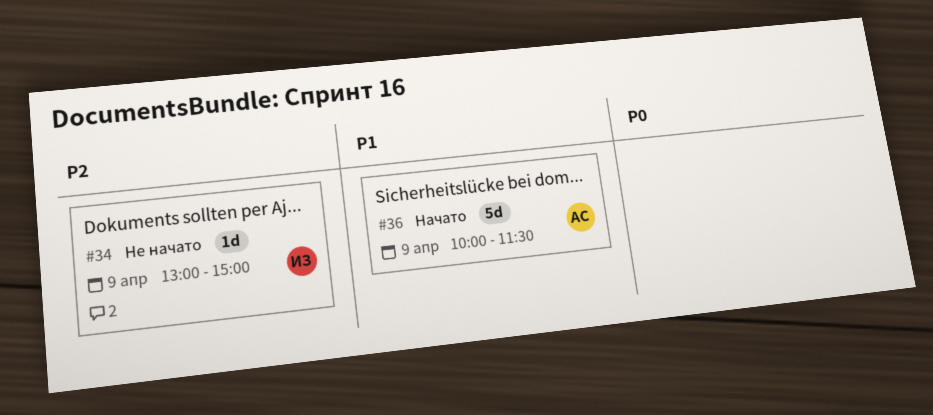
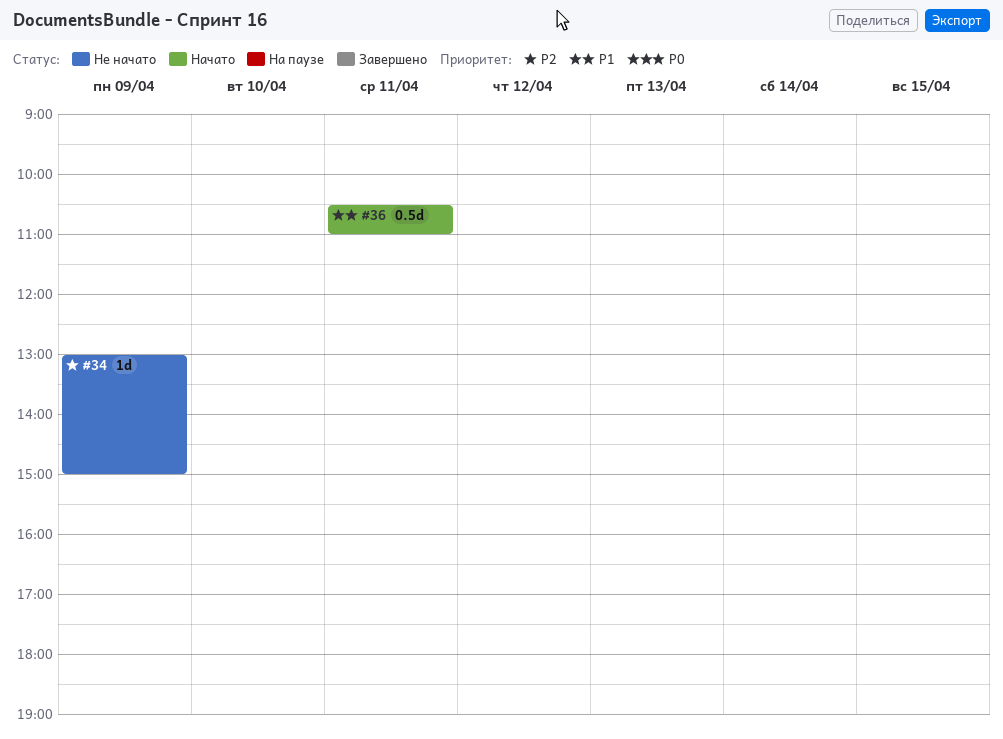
#36, estimate: 5d -> 0.5d
#36, day: Apr 9 -> Apr 11
#36, begins: 10:00 -> 10:30
#36, ends: 11:30 -> 11:00

